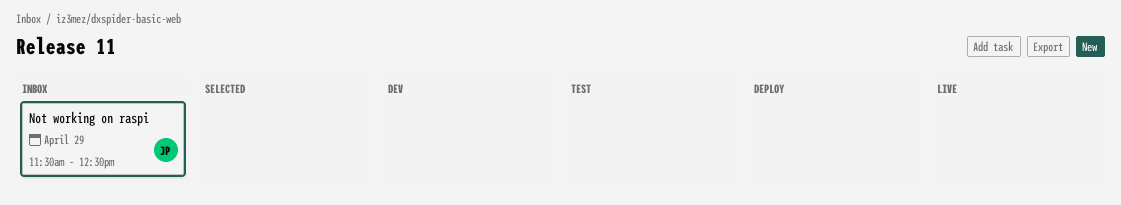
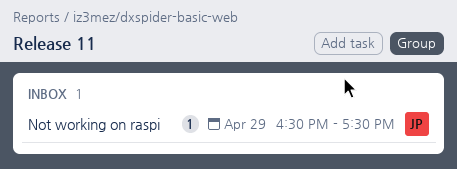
Not working on raspi, begins: 11:30 -> 16:30
Not working on raspi, ends: 12:30 -> 17:30

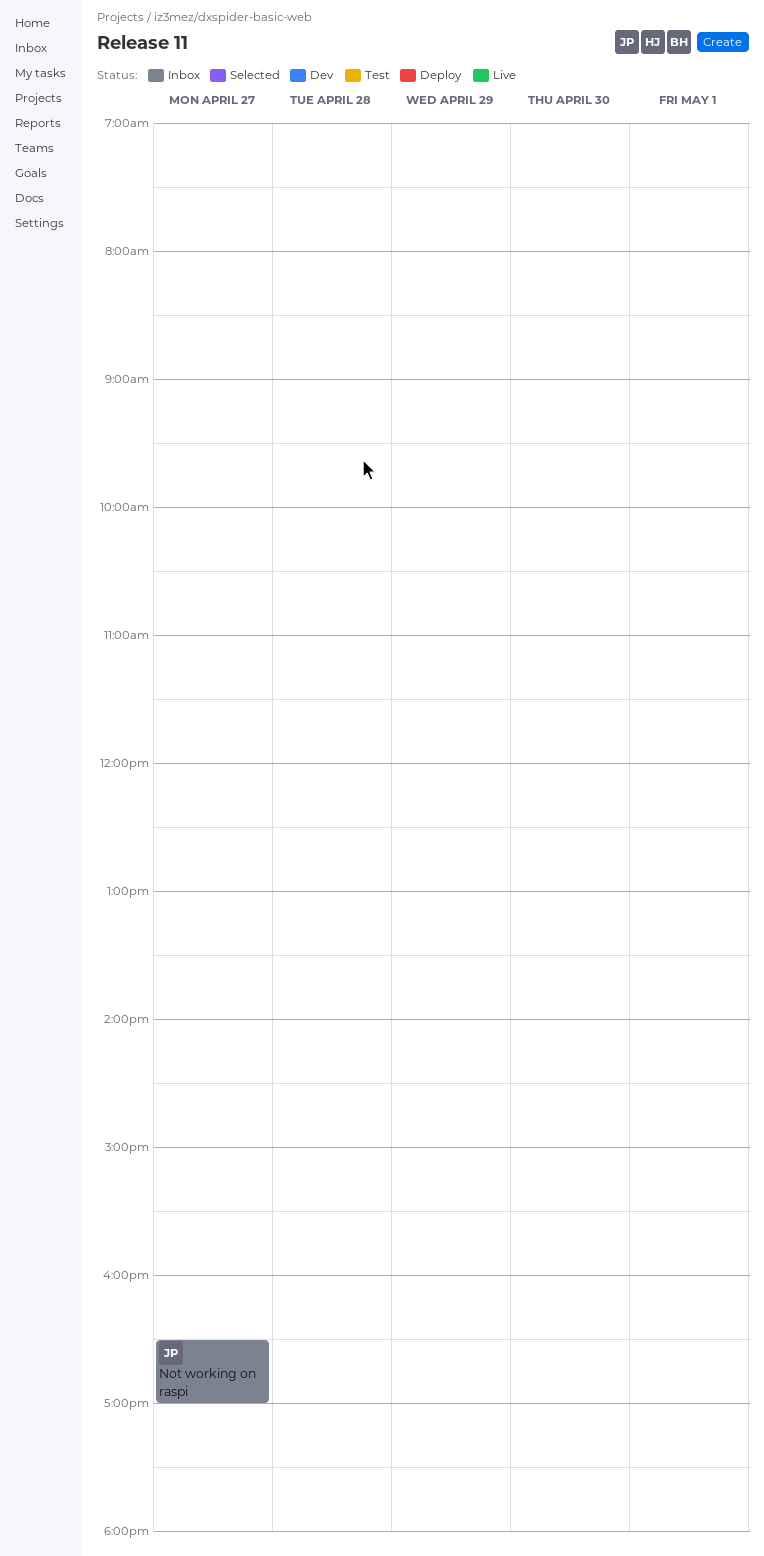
Not working on raspi, day: Apr 29 -> Apr 27
Not working on raspi, ends: 17:30 -> 17:00

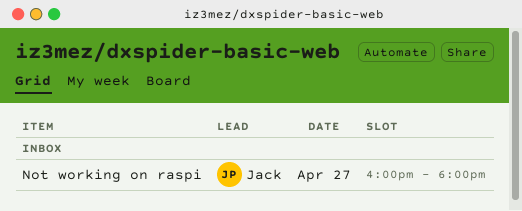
Not working on raspi, begins: 16:30 -> 16:00
Not working on raspi, ends: 17:00 -> 18:00

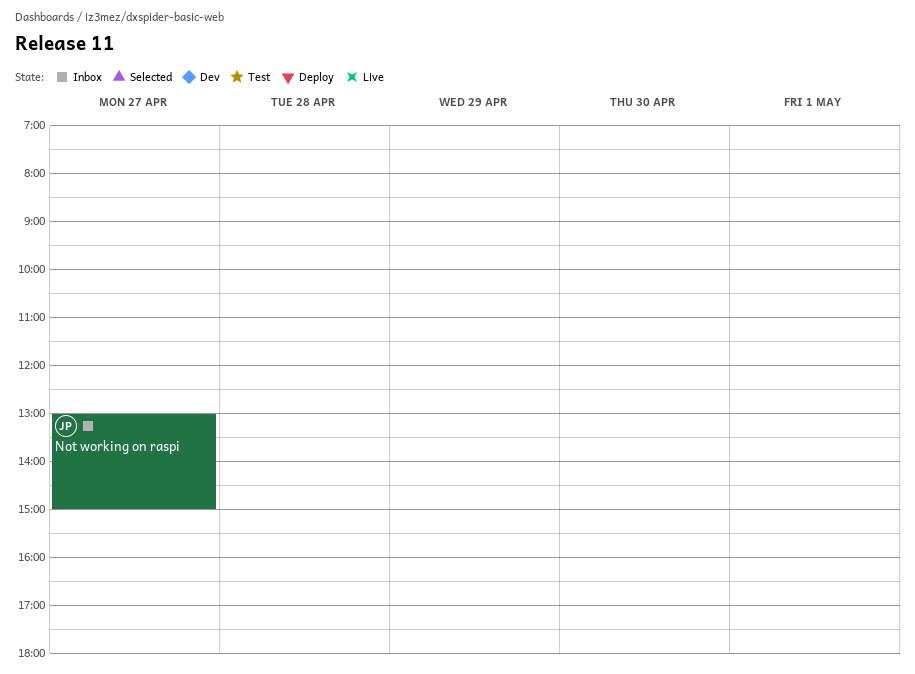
Not working on raspi, begins: 16:00 -> 13:00
Not working on raspi, ends: 18:00 -> 15:00

